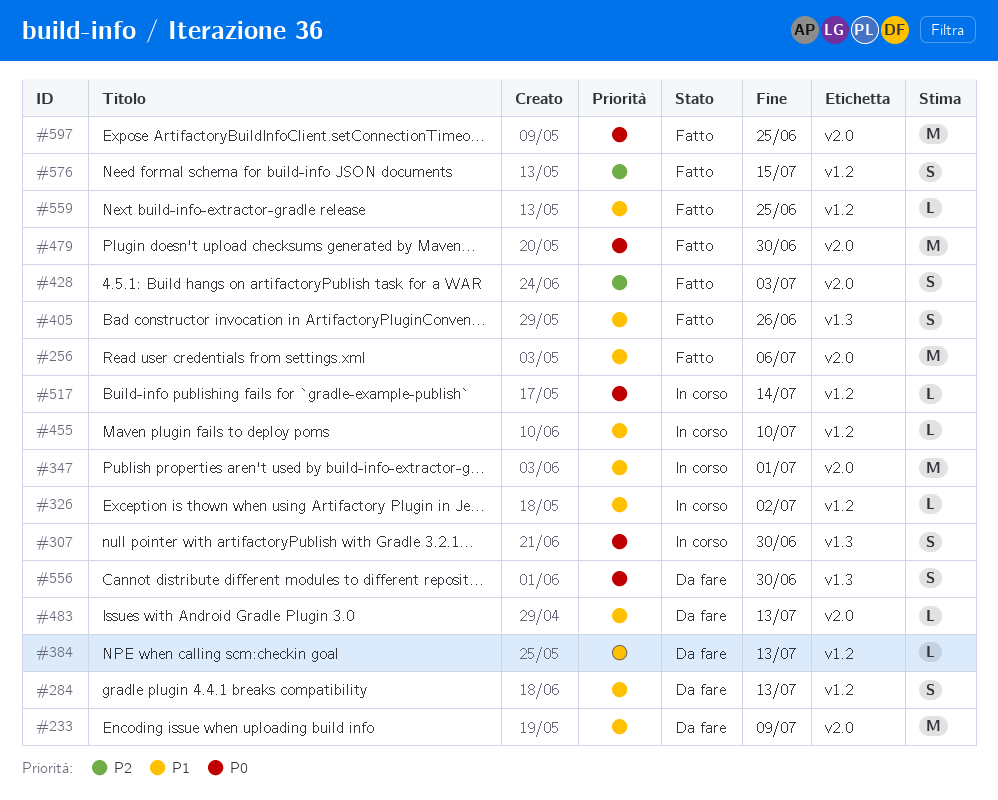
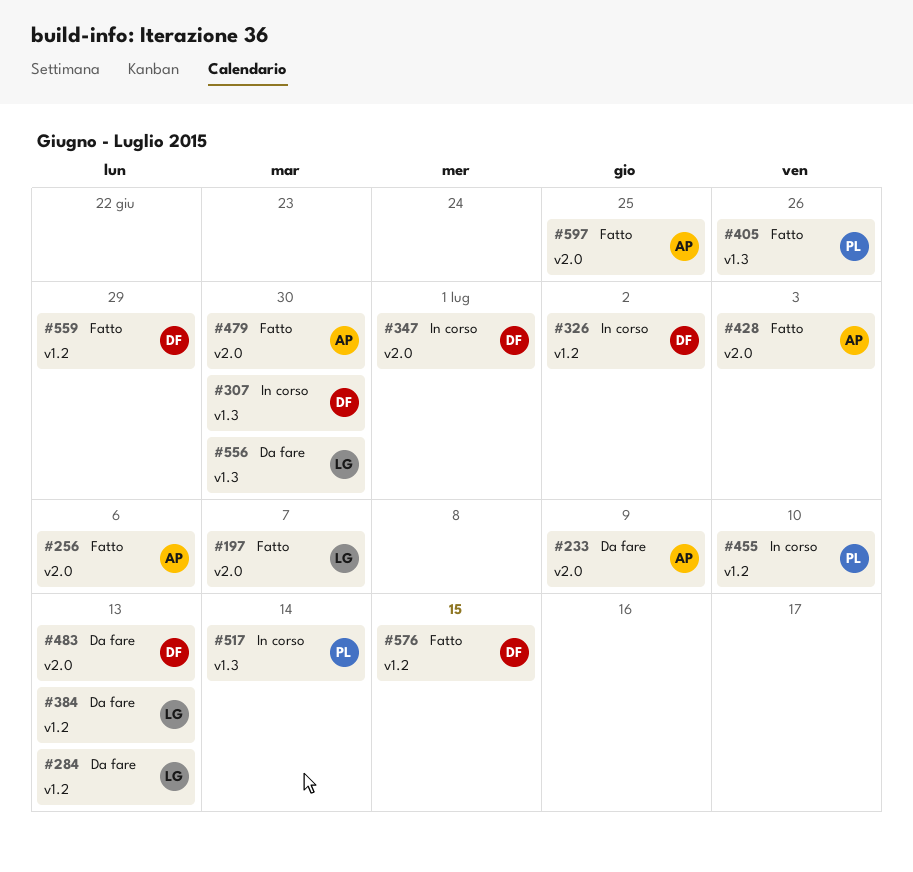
#197: none -> present
#517, label: v1.2 -> v1.3
#559, due: Jun 25 -> Jun 29

